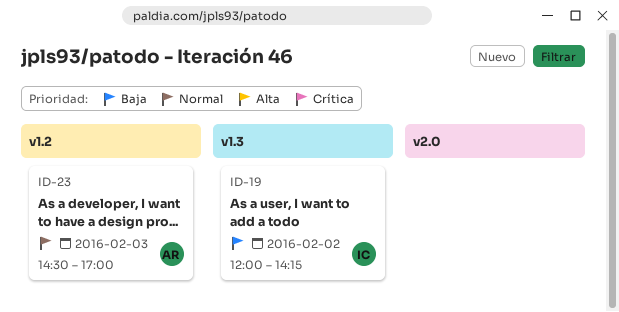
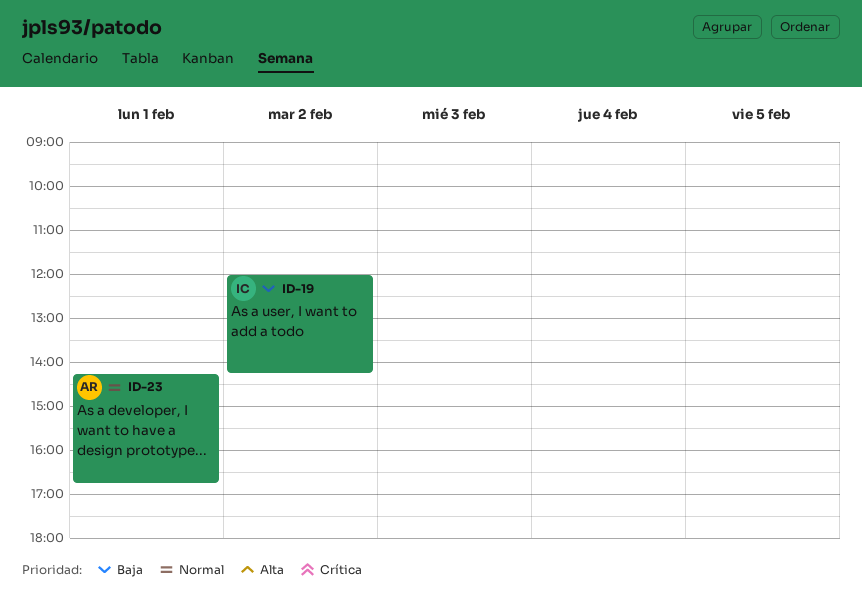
ID-23, day: Feb 3 -> Feb 1
ID-23, begins: 14:30 -> 14:15
ID-23, ends: 17:00 -> 16:45

